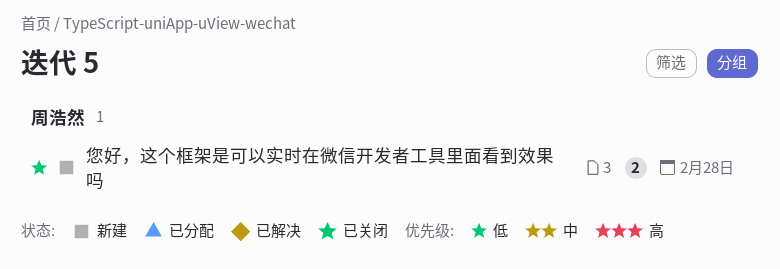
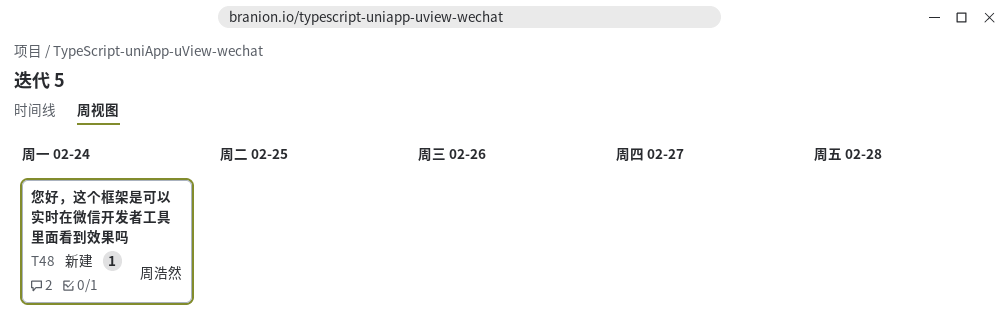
您好，这个框架是可以实时在微信开发者工具里面看到效果吗, estimate: 2 -> 1
您好，这个框架是可以实时在微信开发者工具里面看到效果吗, due: Feb 28 -> Feb 24

